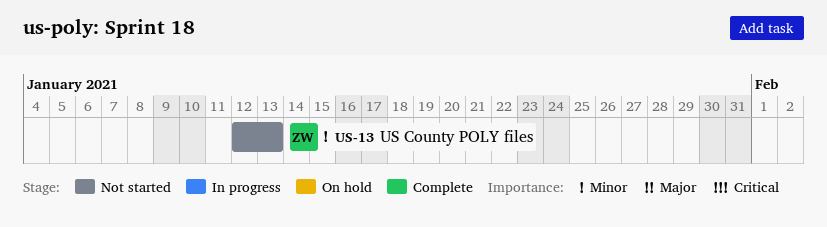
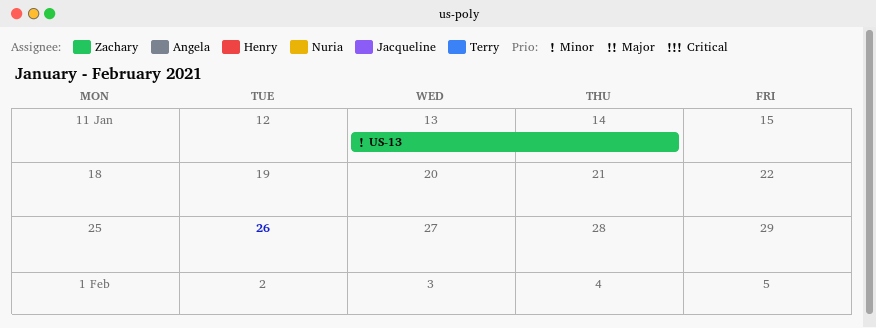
US-13, start: Jan 12 -> Jan 13
US-13, due: Jan 13 -> Jan 14

